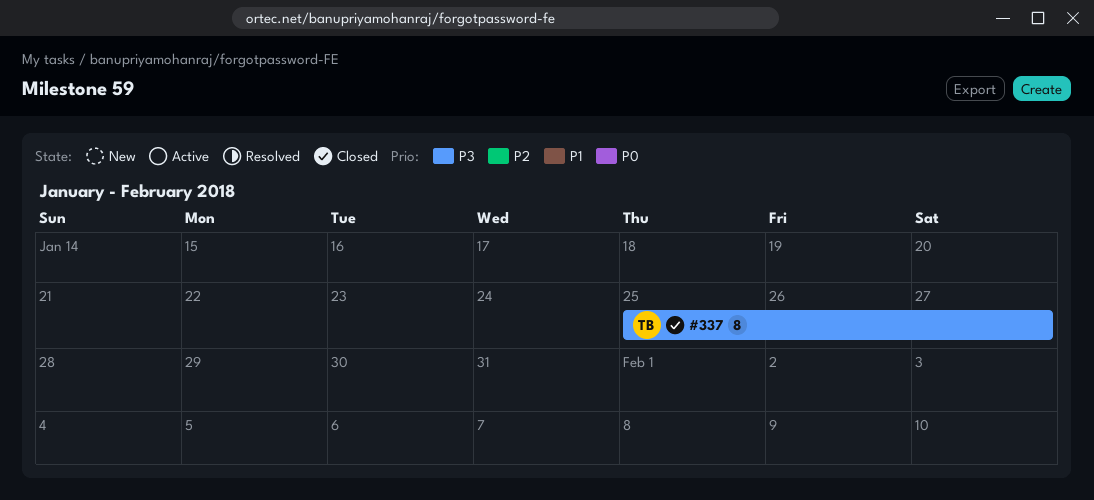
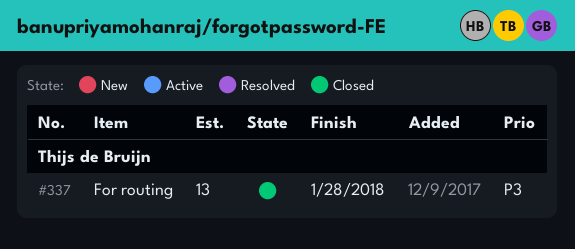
#337, estimate: 8 -> 13
#337, due: Jan 27 -> Jan 28

